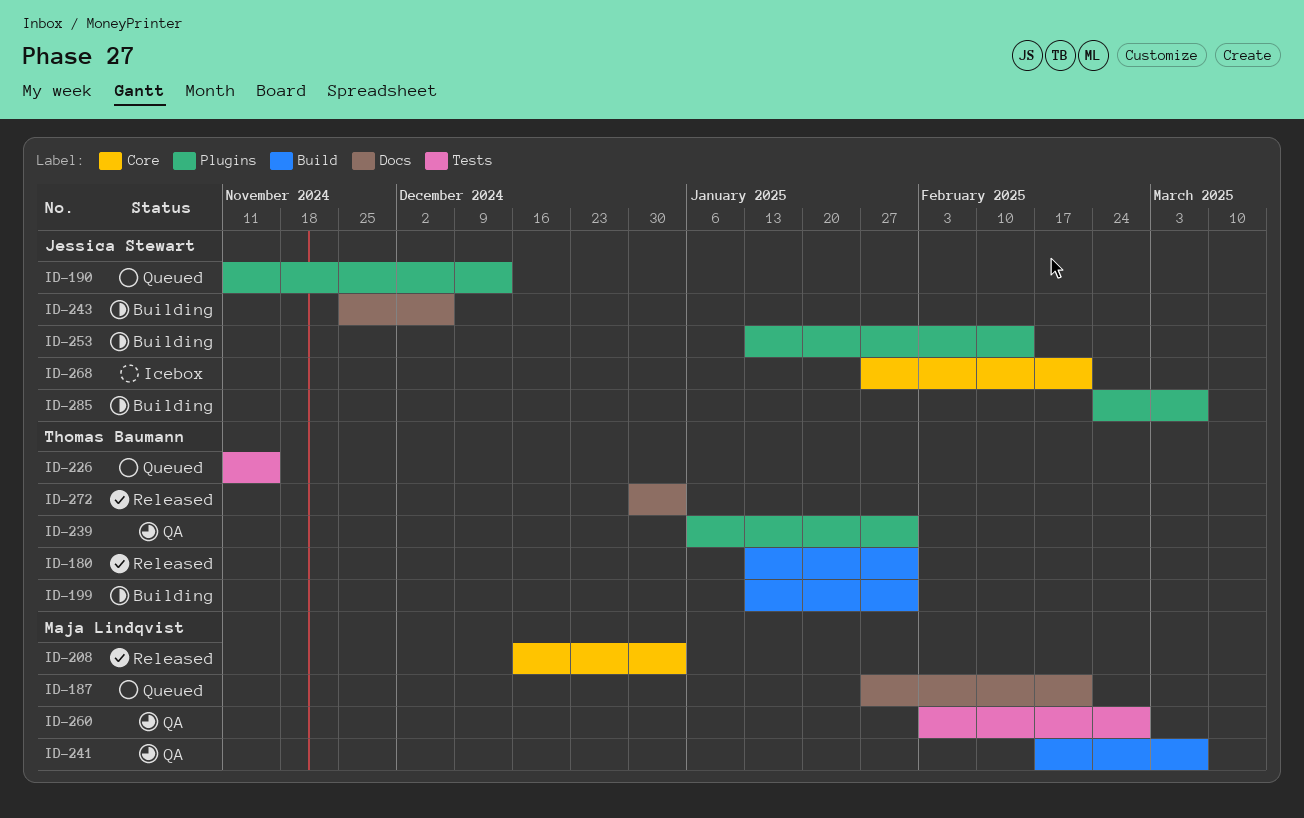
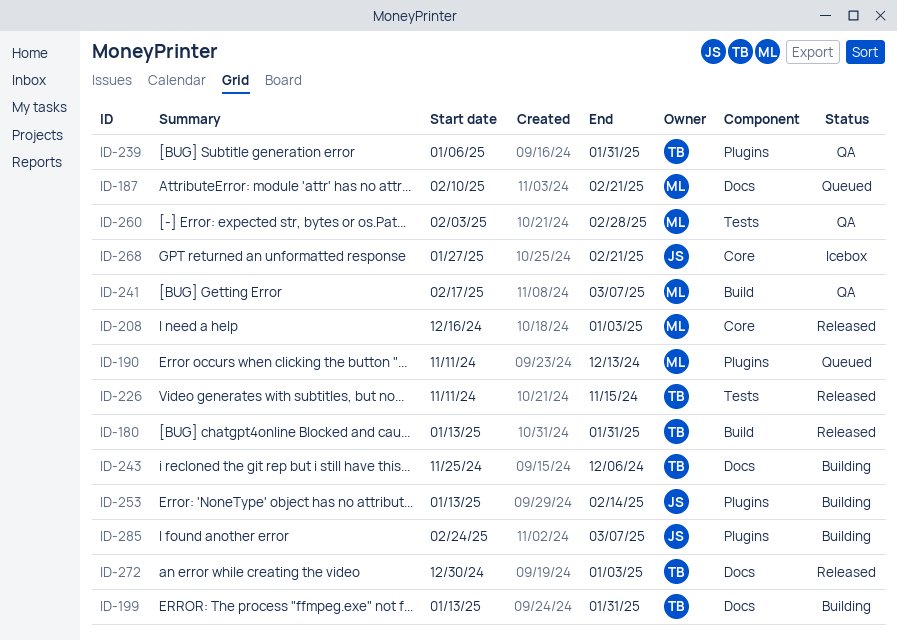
ID-187, start: Jan 27 -> Feb 10
ID-190, owner: Jessica Stewart -> Maja Lindqvist
ID-199, label: Build -> Docs
ID-226, status: Queued -> Released
ID-243, owner: Jessica Stewart -> Thomas Baumann

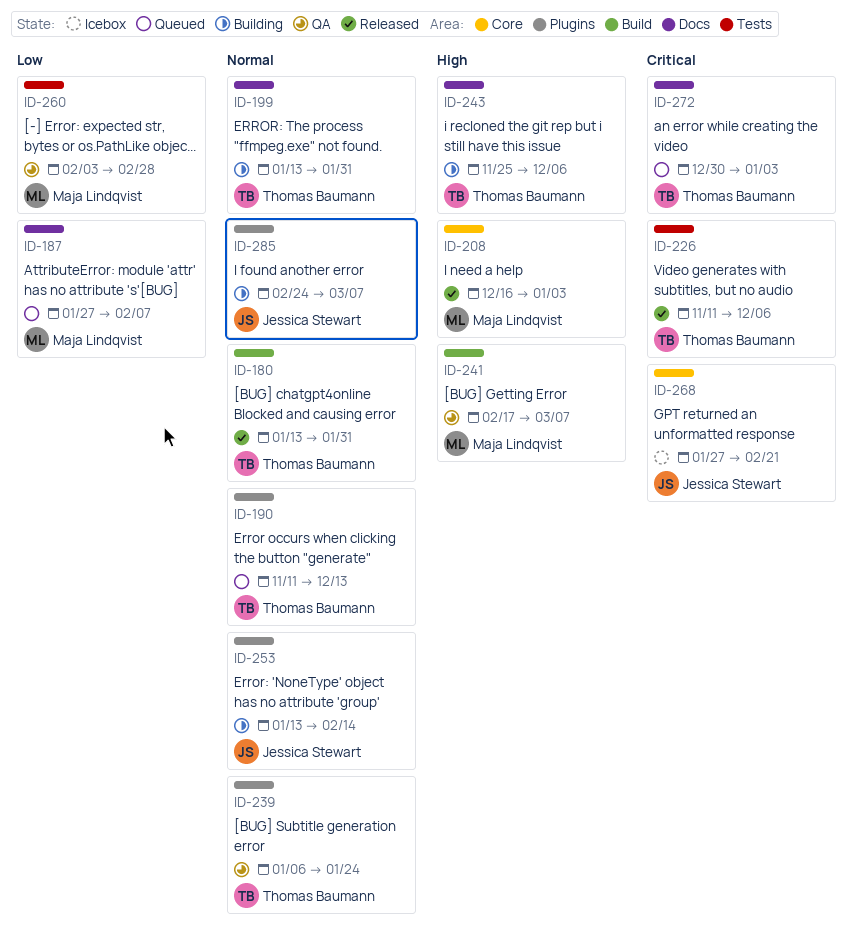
ID-187, start: Feb 10 -> Jan 27
ID-187, due: Feb 21 -> Feb 7
ID-190, owner: Maja Lindqvist -> Thomas Baumann
ID-226, due: Nov 15 -> Dec 6
ID-239, due: Jan 31 -> Jan 24
ID-272, status: Released -> Queued

